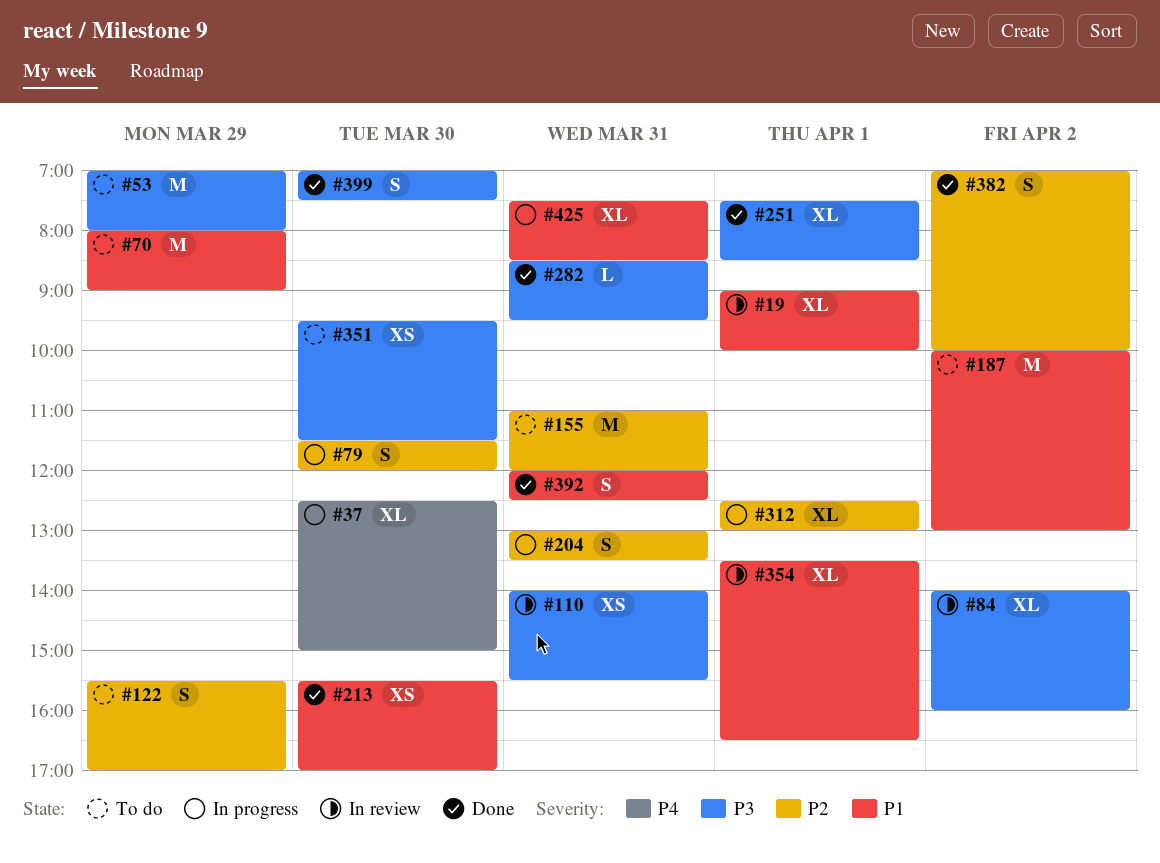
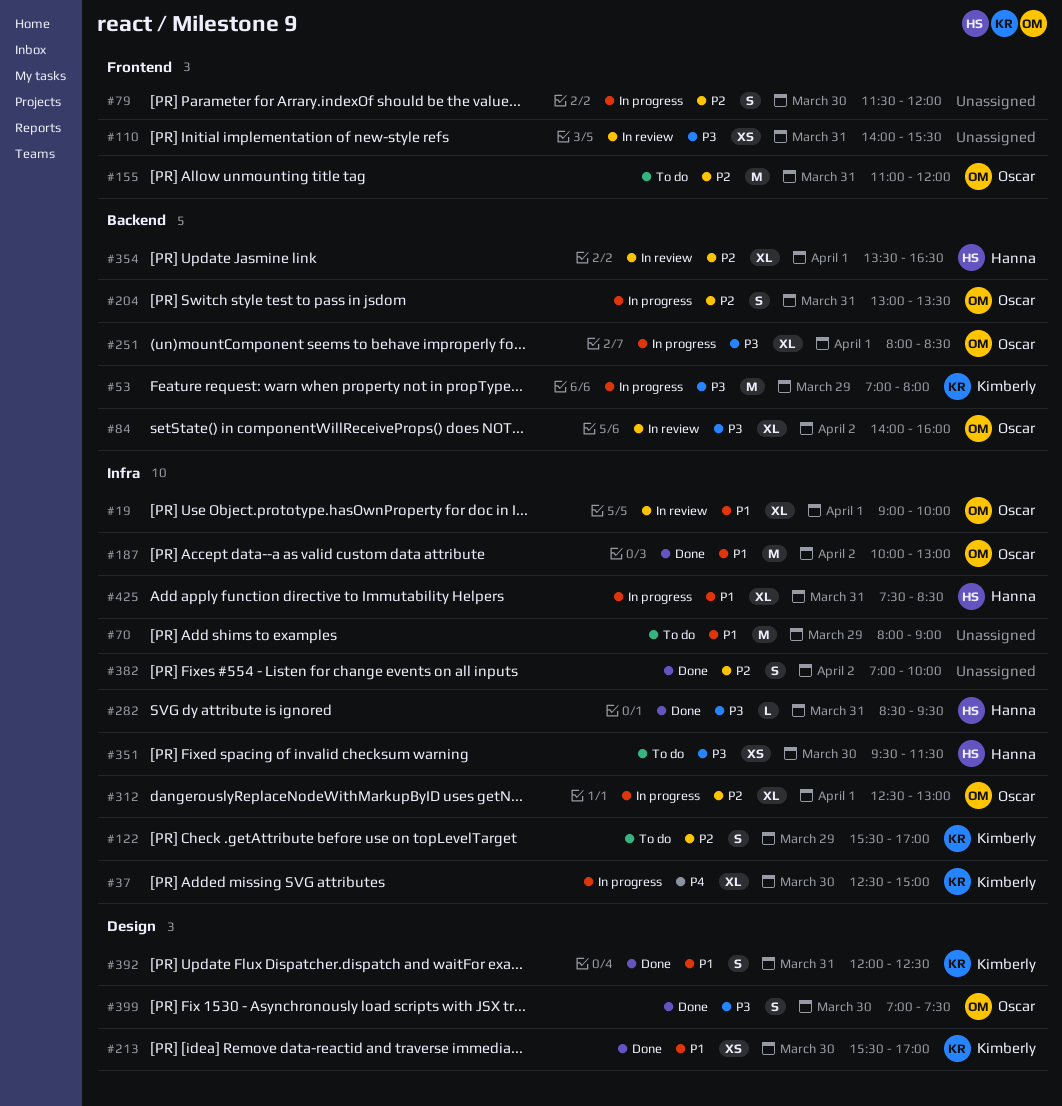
#53, status: To do -> In progress
#187, status: To do -> Done
#251, status: Done -> In progress
#251, begins: 07:30 -> 08:00
#354, priority: P1 -> P2

